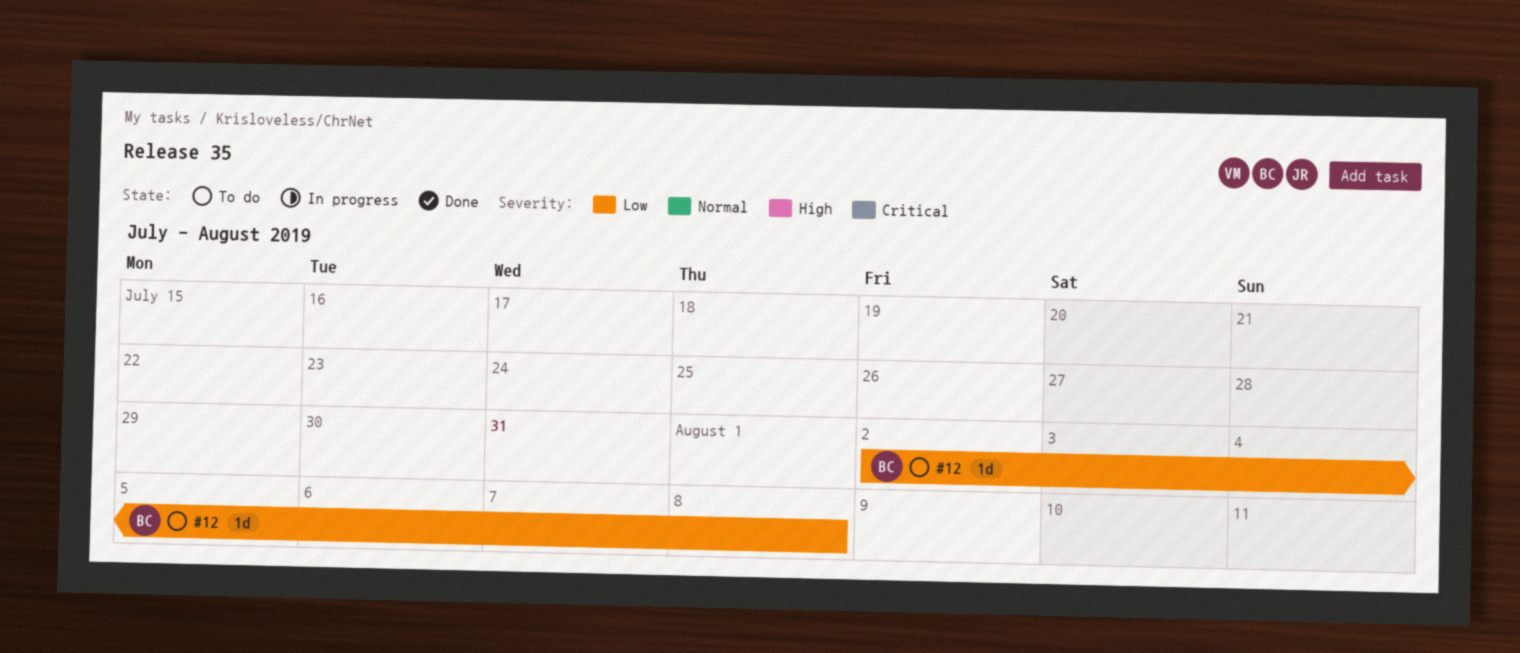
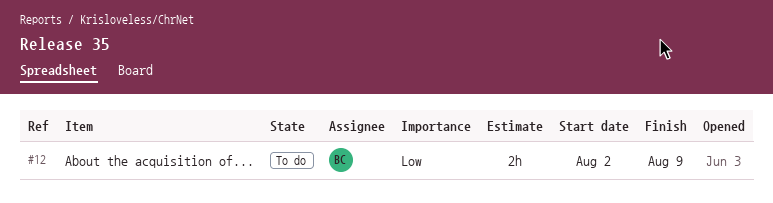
#12, estimate: 1d -> 2h
#12, due: Aug 8 -> Aug 9

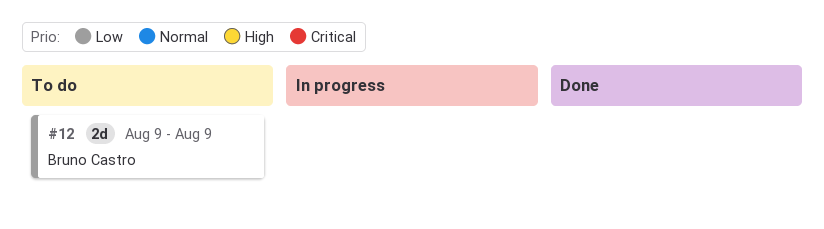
#12, estimate: 2h -> 2d
#12, start: Aug 2 -> Aug 9

